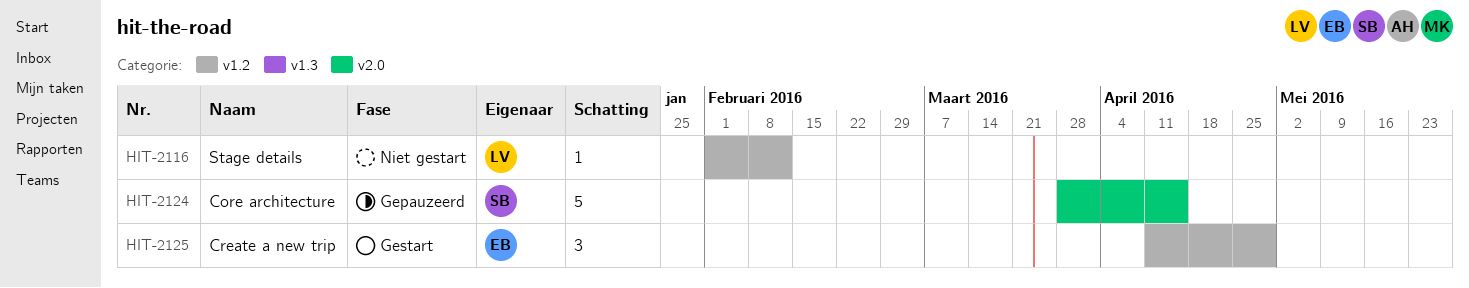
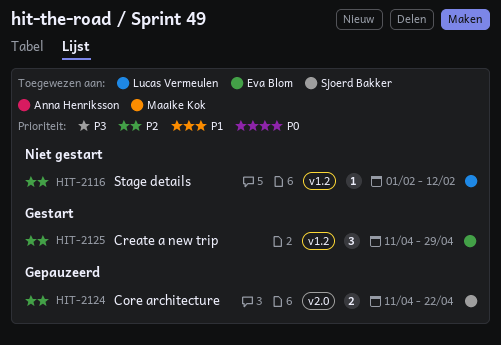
HIT-2124, estimate: 5 -> 2
HIT-2124, start: Mar 28 -> Apr 11
HIT-2124, due: Apr 15 -> Apr 22

